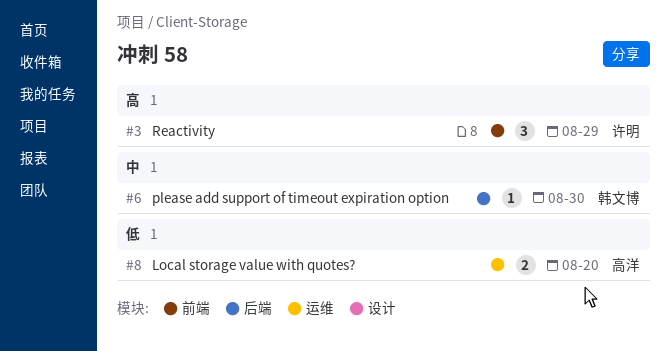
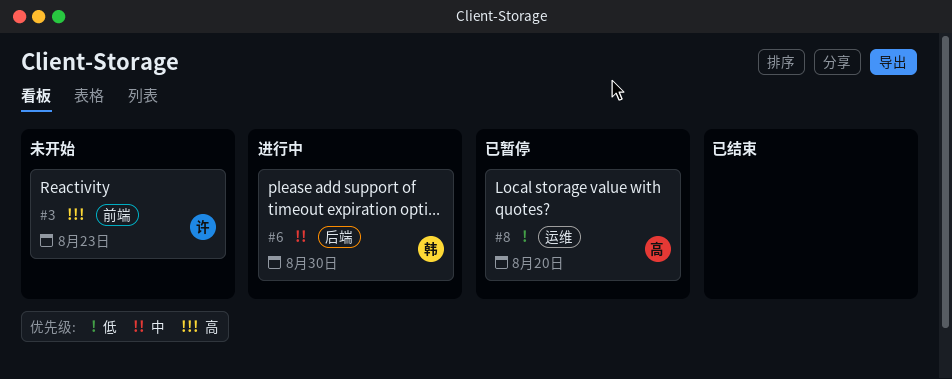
#3, due: Aug 29 -> Aug 23

